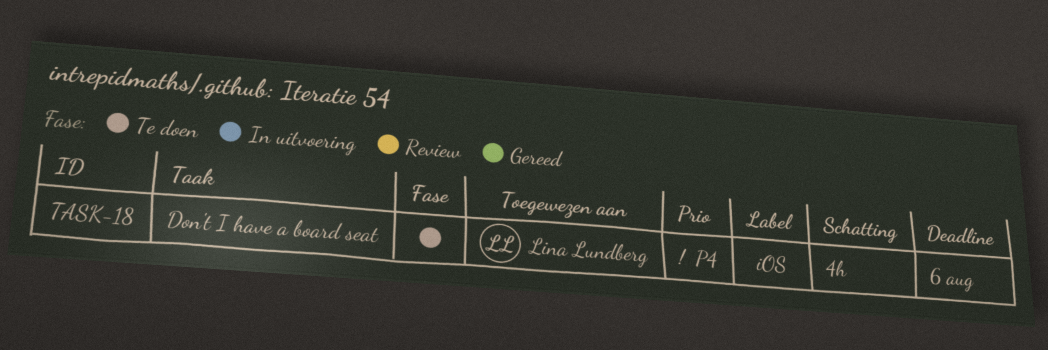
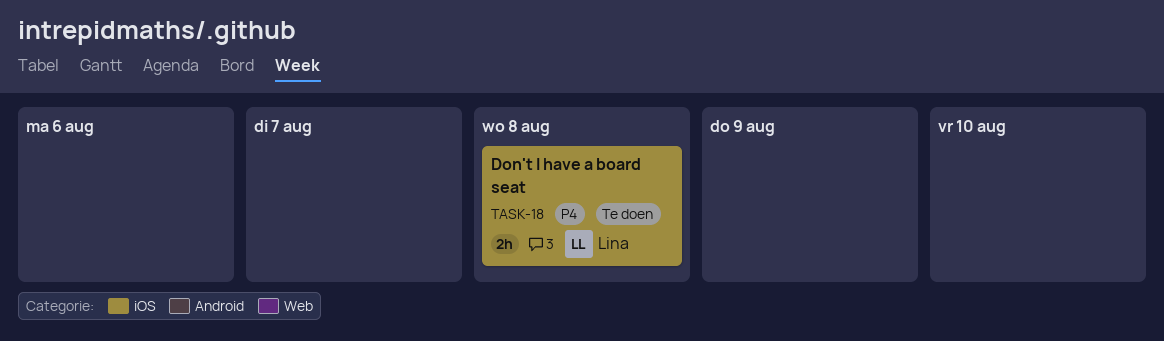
TASK-18, estimate: 4h -> 2h
TASK-18, due: Aug 6 -> Aug 8

